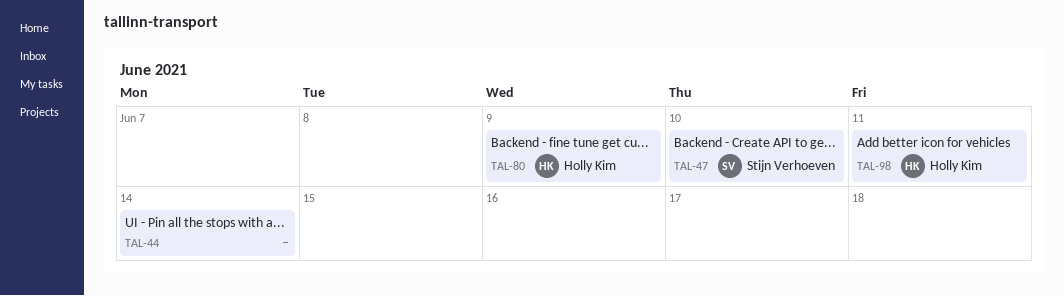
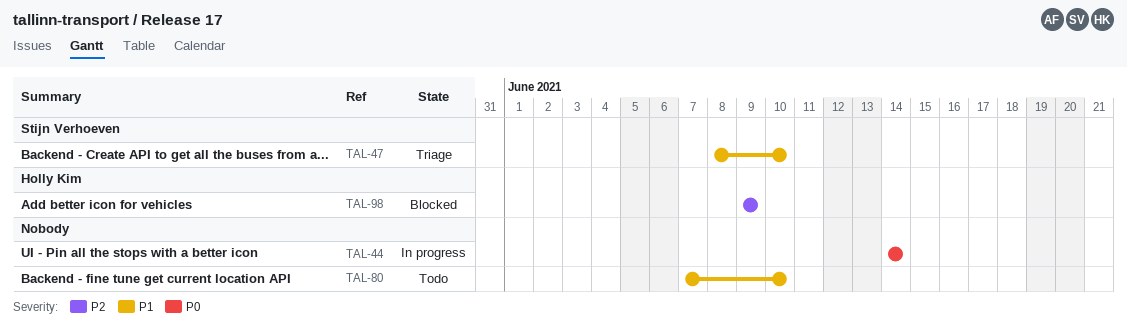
TAL-80, owner: Holly Kim -> none
TAL-80, due: Jun 9 -> Jun 10
TAL-98, due: Jun 11 -> Jun 9

